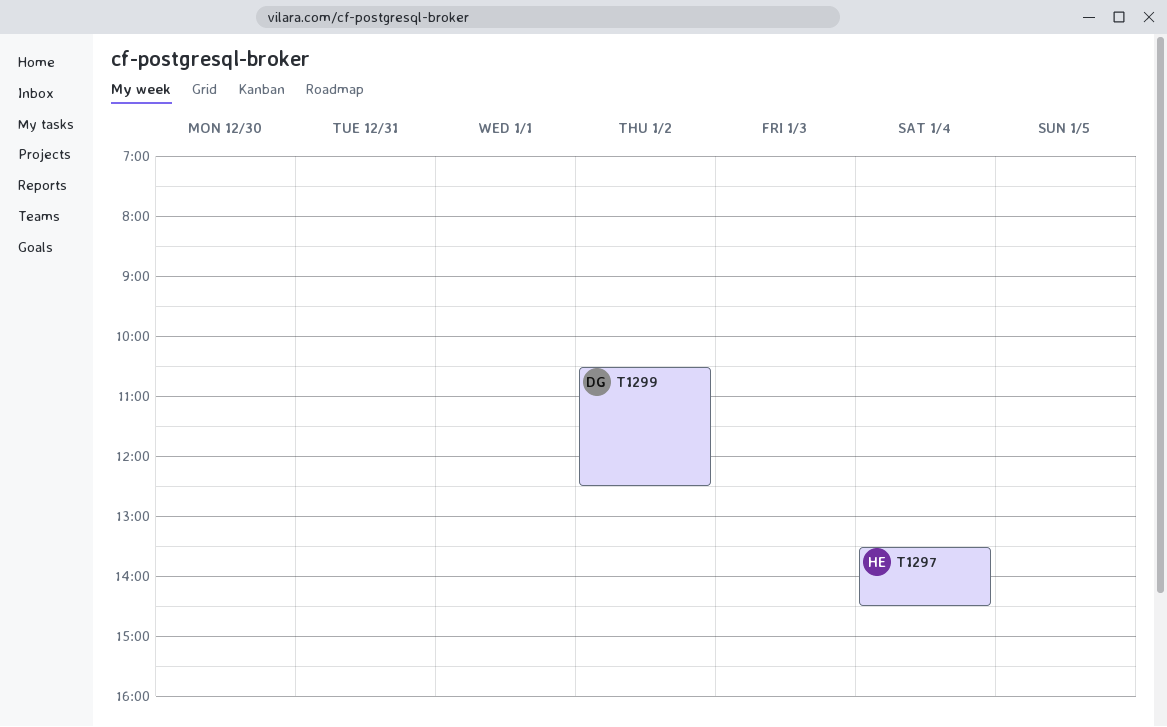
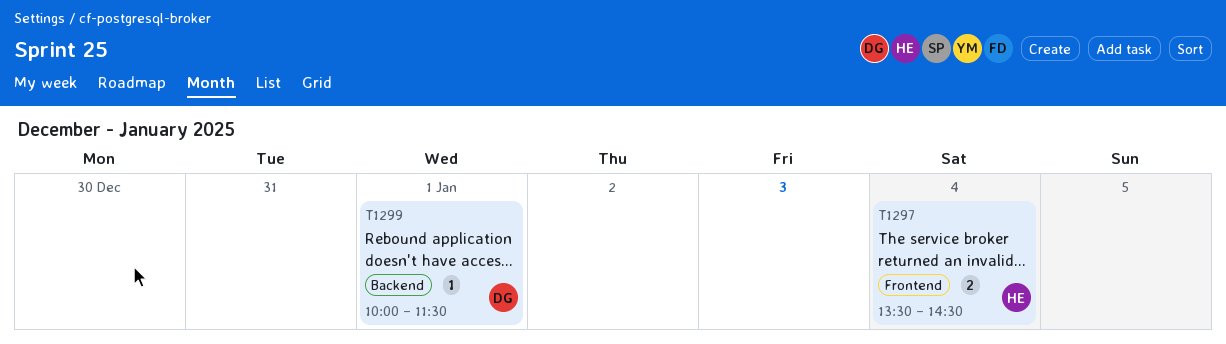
T1299, day: Jan 2 -> Jan 1
T1299, begins: 10:30 -> 10:00
T1299, ends: 12:30 -> 11:30

